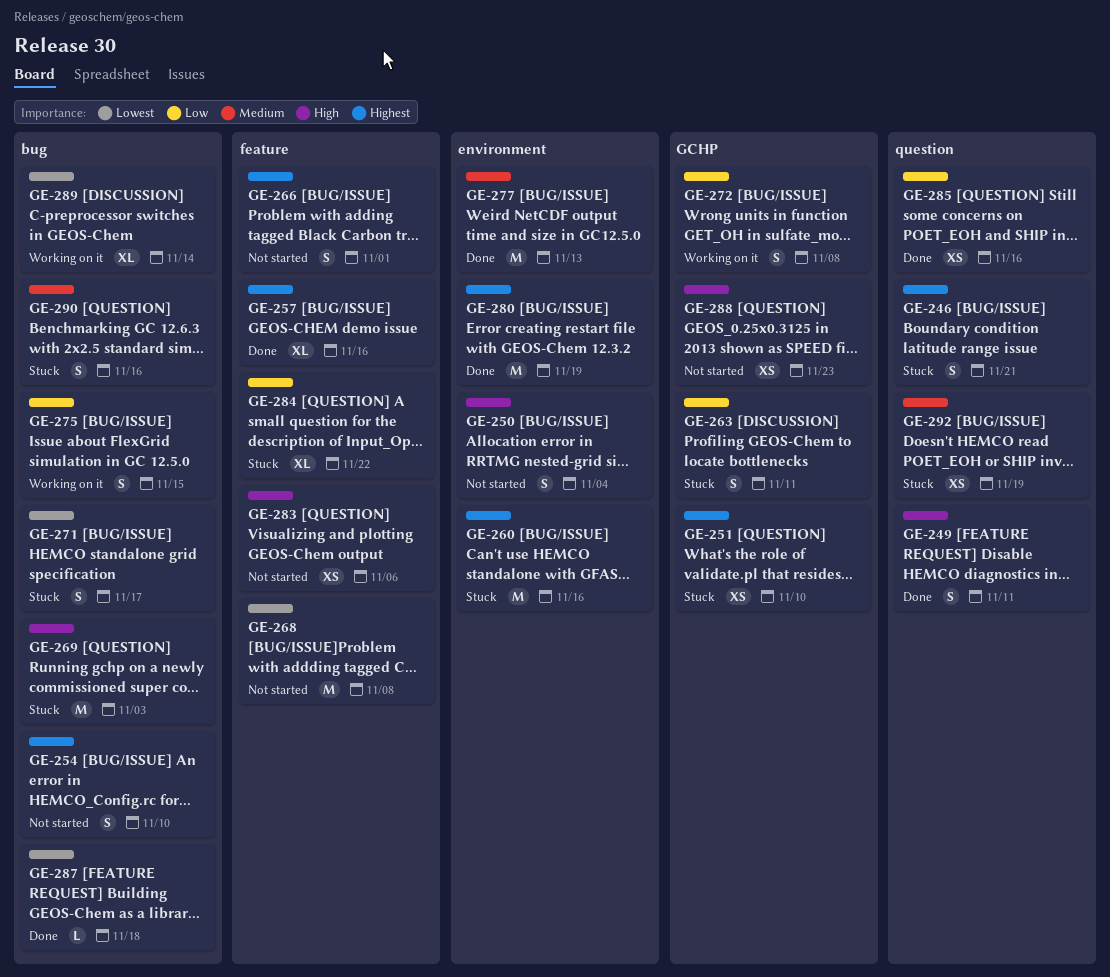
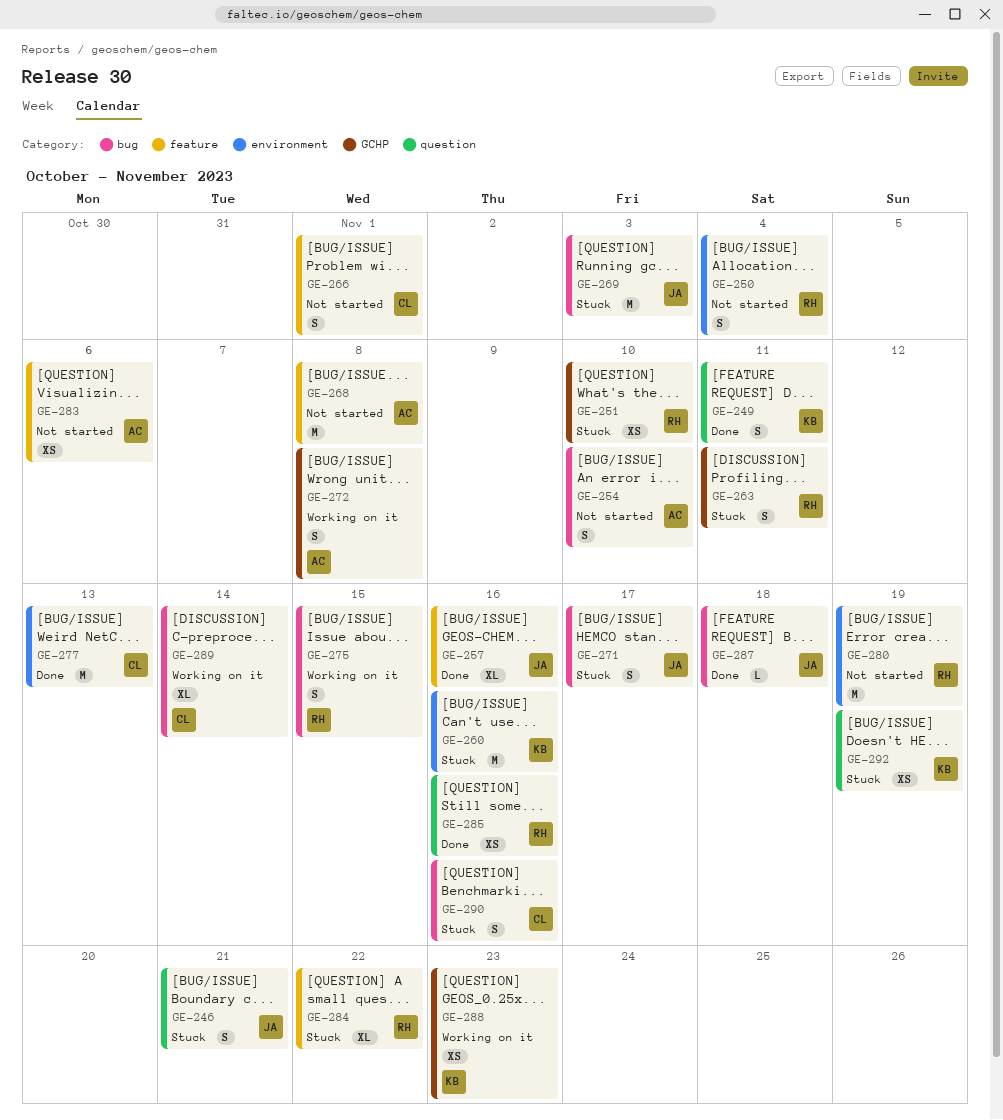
GE-280, status: Done -> Not started
GE-288, status: Not started -> Working on it

